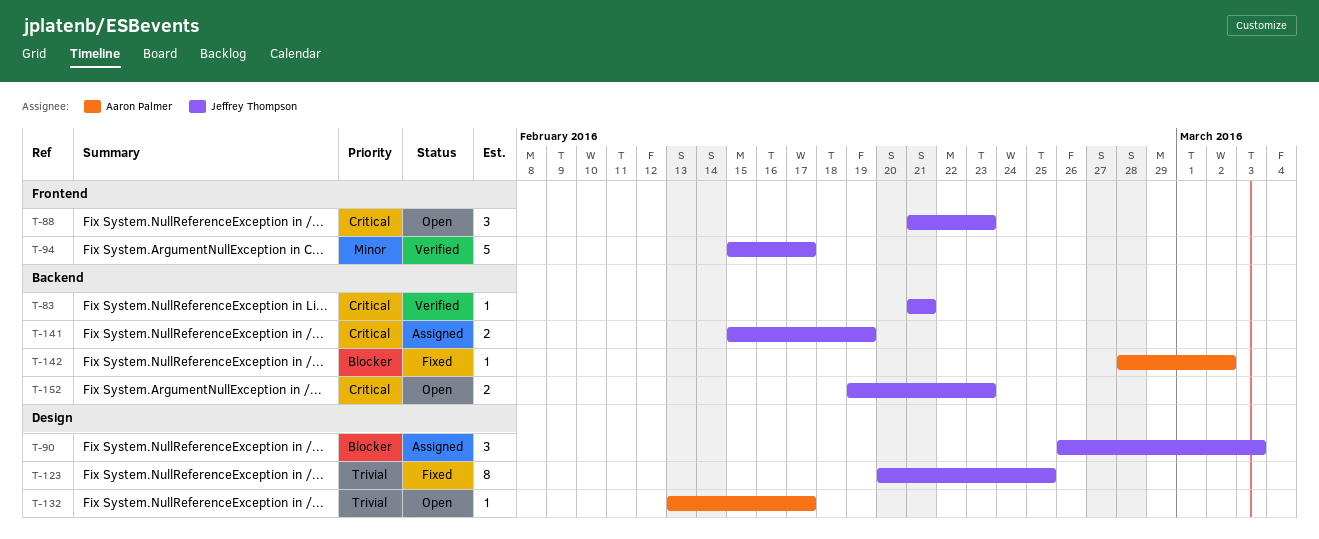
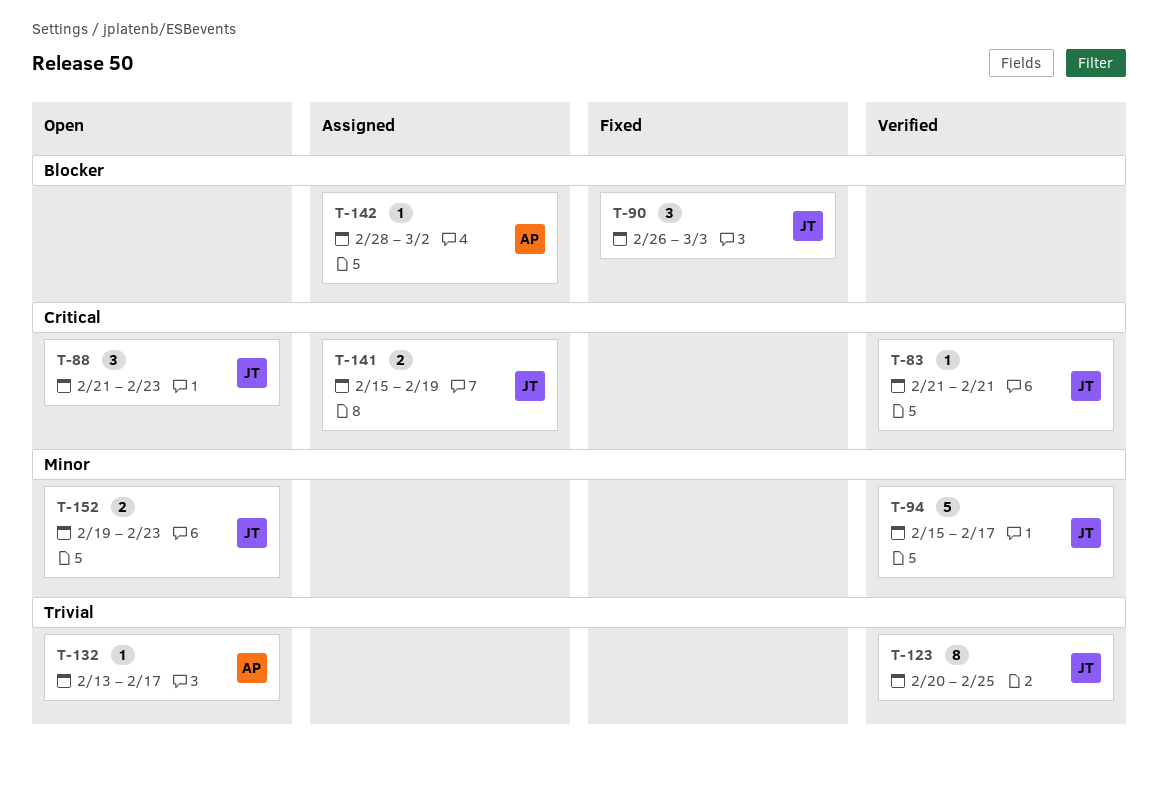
T-90, status: Assigned -> Fixed
T-123, status: Fixed -> Verified
T-142, status: Fixed -> Assigned
T-152, priority: Critical -> Minor

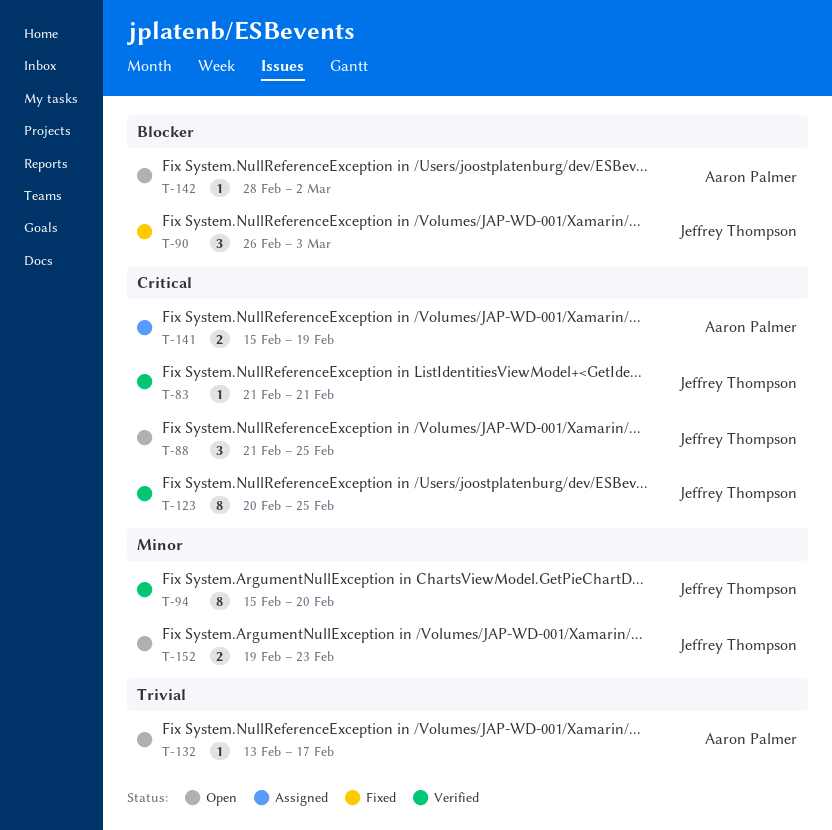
T-88, due: Feb 23 -> Feb 25
T-94, estimate: 5 -> 8
T-94, due: Feb 17 -> Feb 20
T-123, priority: Trivial -> Critical
T-141, owner: Jeffrey Thompson -> Aaron Palmer
T-142, status: Assigned -> Open

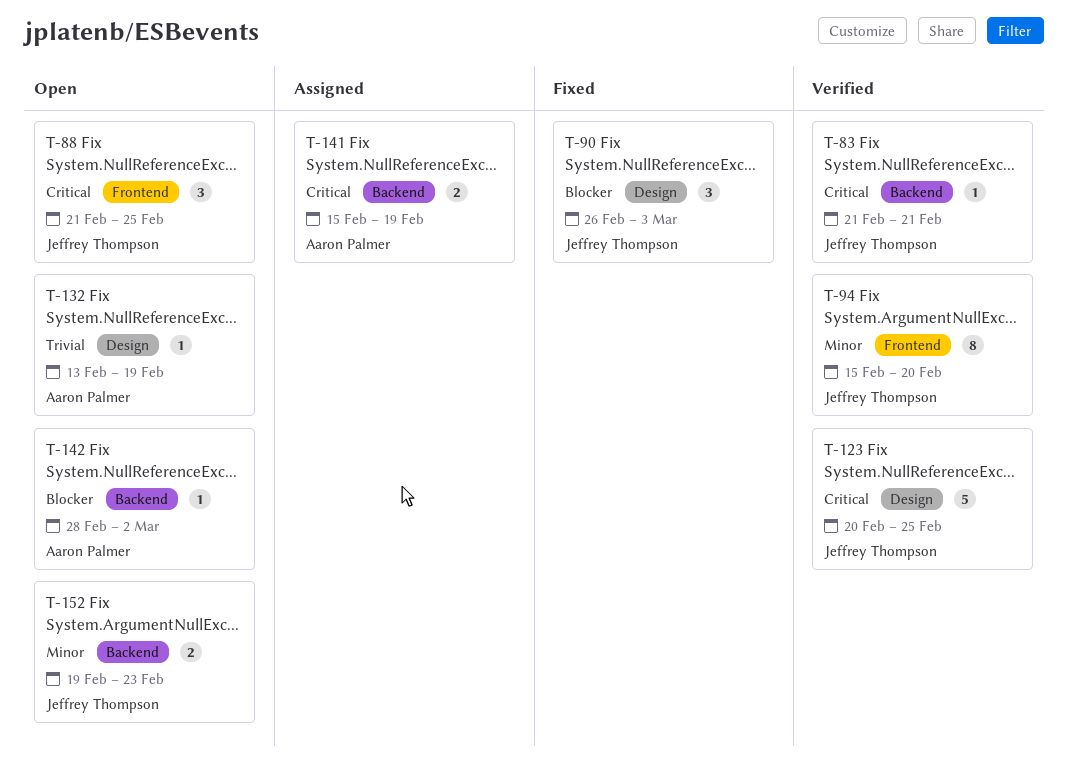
T-123, estimate: 8 -> 5
T-132, due: Feb 17 -> Feb 19

